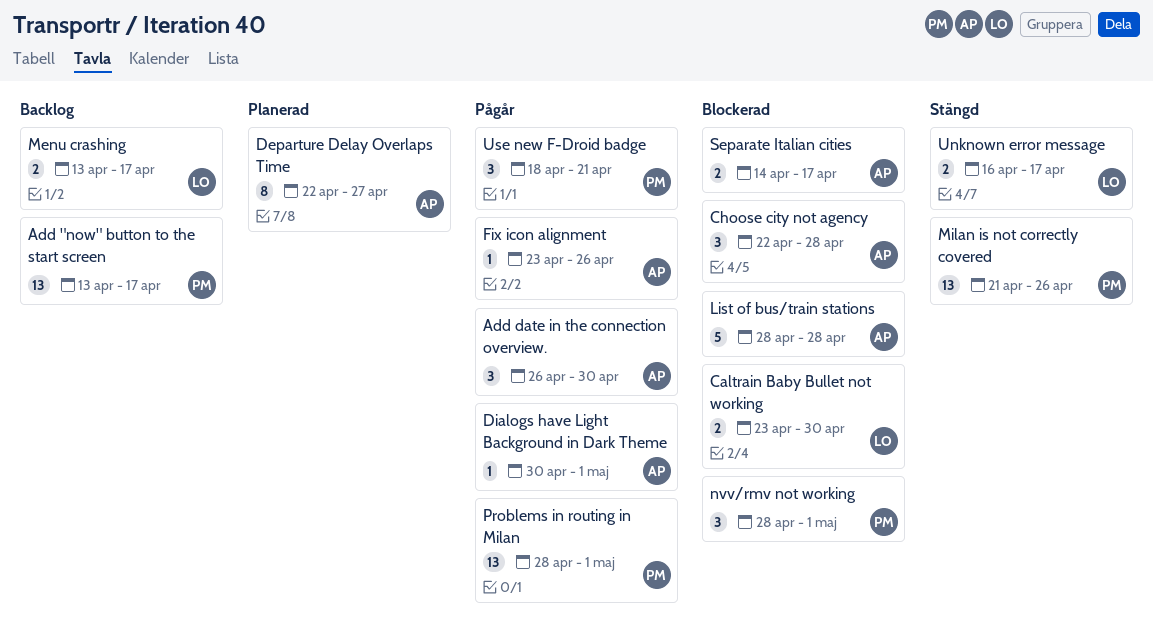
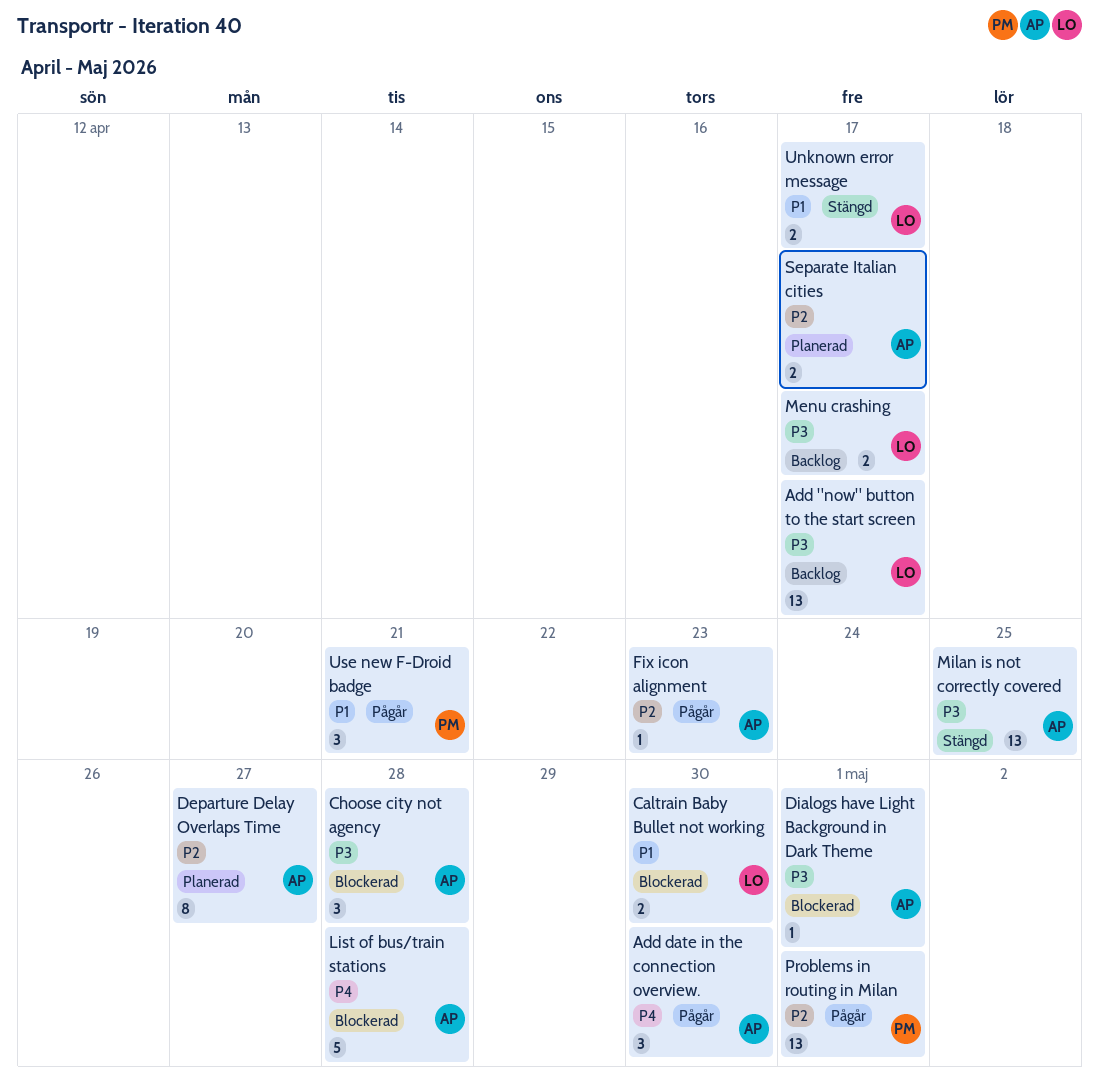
Add "now" button to the start screen, owner: PM -> LO
Dialogs have Light Background in Dark Theme, status: Pågår -> Blockerad
Fix icon alignment, due: Apr 26 -> Apr 23
Milan is not correctly covered, owner: PM -> AP
Milan is not correctly covered, due: Apr 26 -> Apr 25
nvv/rmv not working: present -> none
Separate Italian cities, status: Blockerad -> Planerad

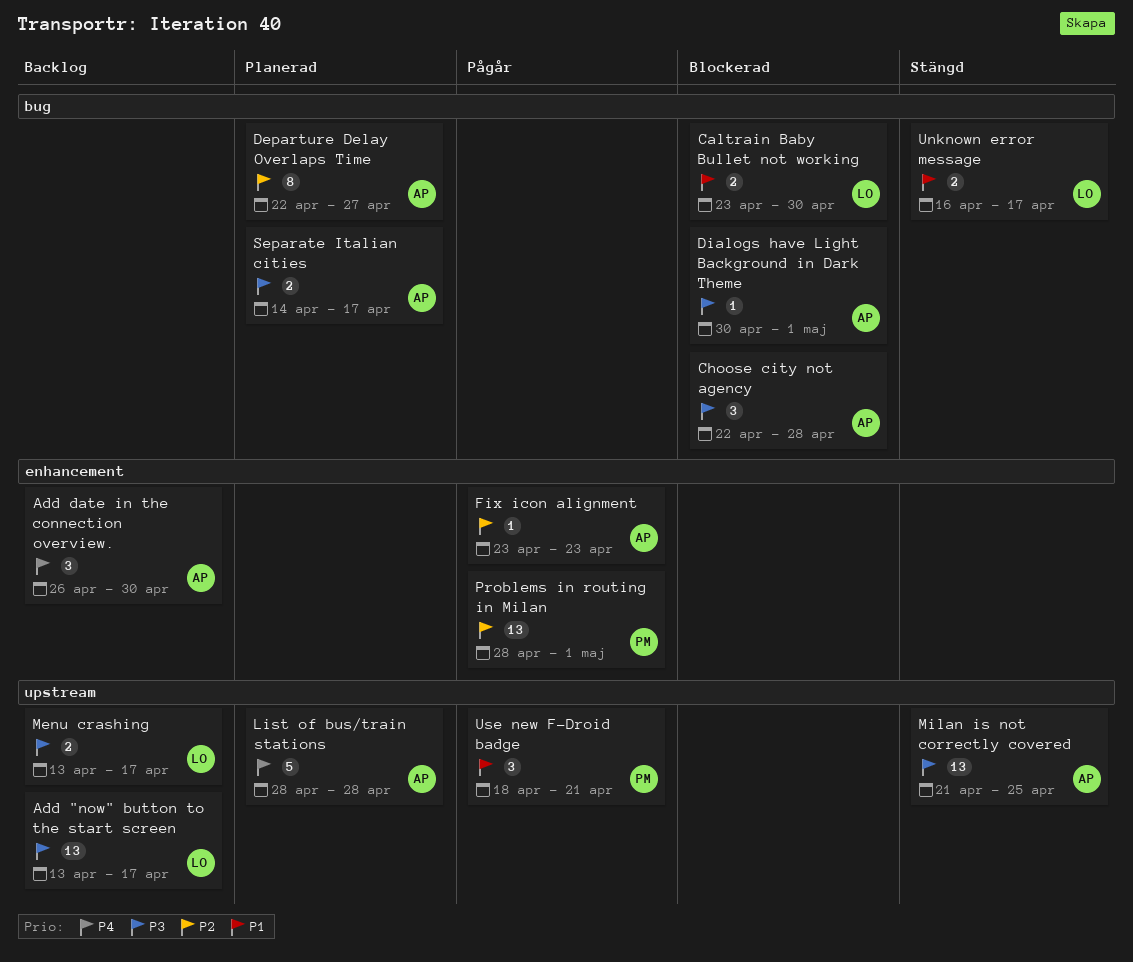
Add date in the connection overview., status: Pågår -> Backlog
List of bus/train stations, status: Blockerad -> Planerad
Separate Italian cities, priority: P2 -> P3

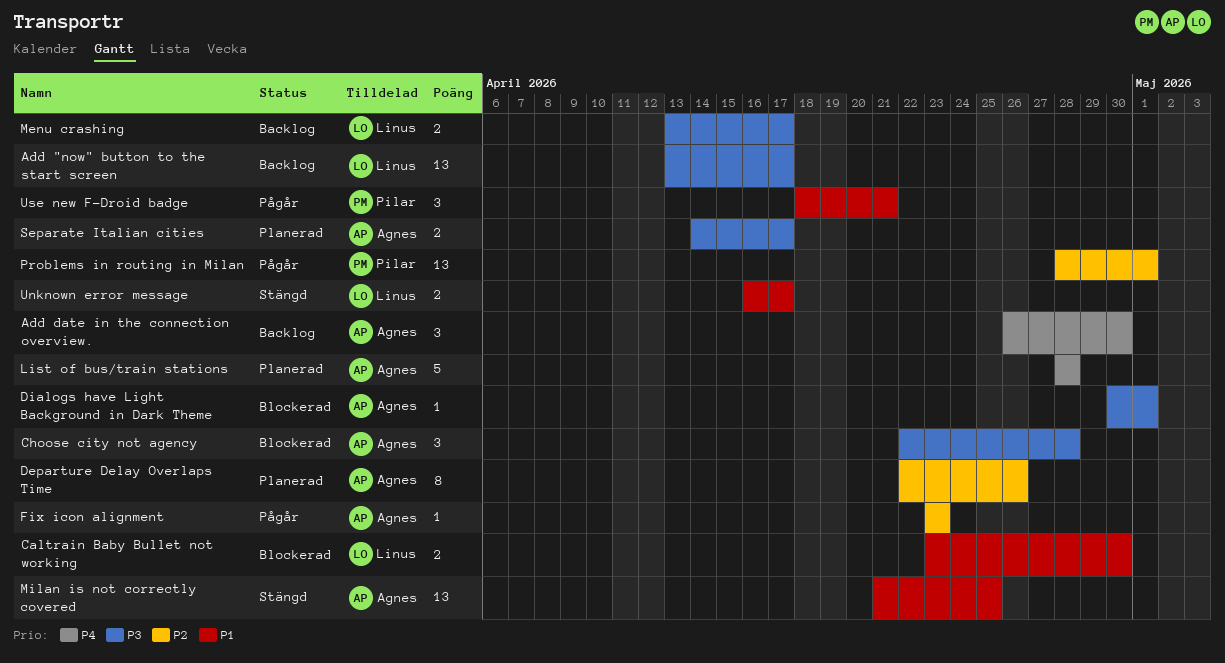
Departure Delay Overlaps Time, due: Apr 27 -> Apr 26
Milan is not correctly covered, priority: P3 -> P1

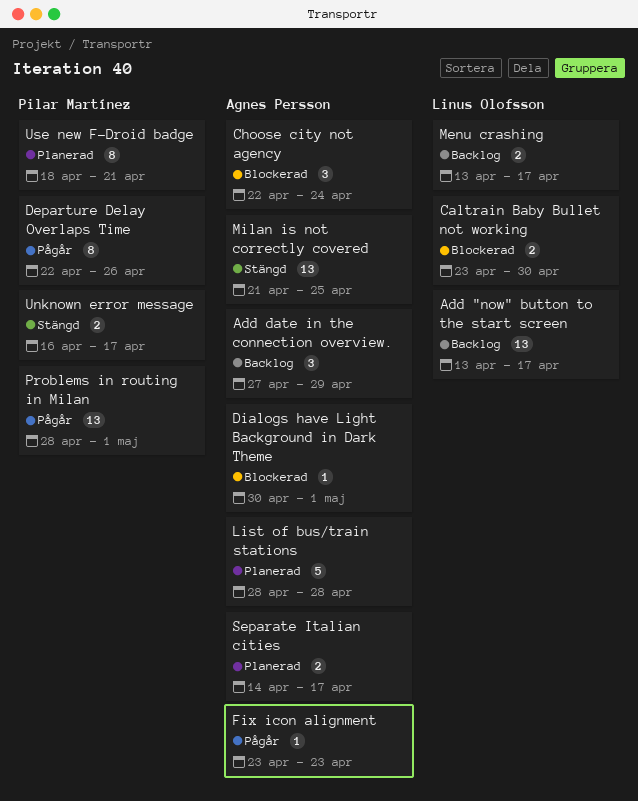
Add date in the connection overview., start: Apr 26 -> Apr 27
Add date in the connection overview., due: Apr 30 -> Apr 29
Choose city not agency, due: Apr 28 -> Apr 24
Departure Delay Overlaps Time, status: Planerad -> Pågår
Departure Delay Overlaps Time, owner: Agnes Persson -> Pilar Martínez
Unknown error message, owner: Linus Olofsson -> Pilar Martínez
Use new F-Droid badge, status: Pågår -> Planerad
Use new F-Droid badge, estimate: 3 -> 8

